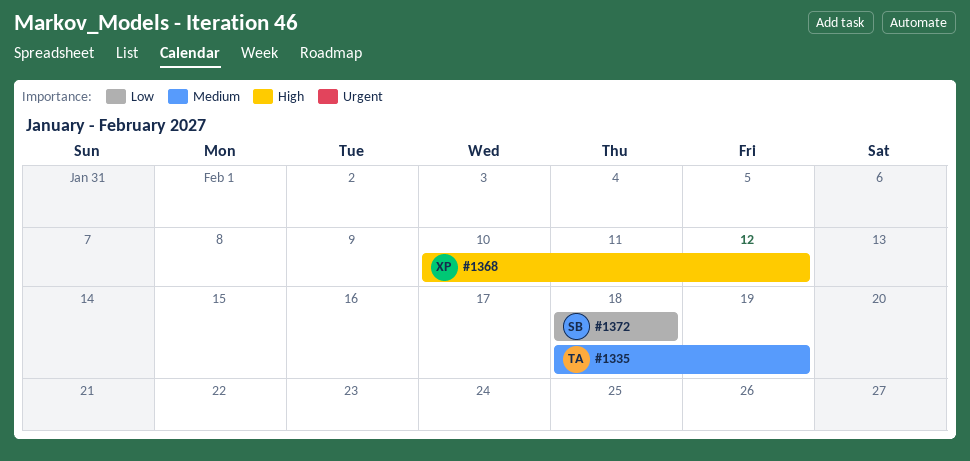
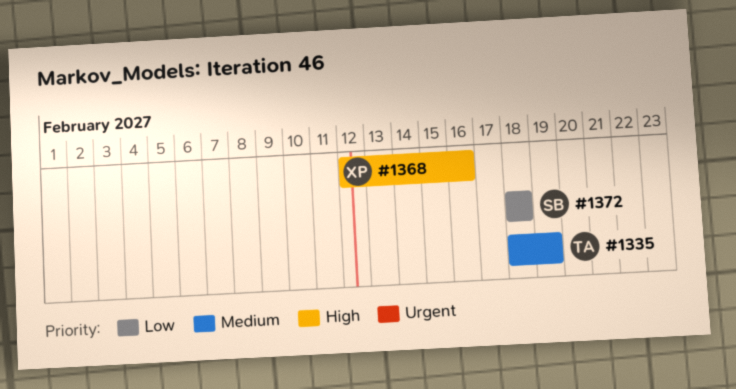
#1368, start: Feb 10 -> Feb 12
#1368, due: Feb 12 -> Feb 16

